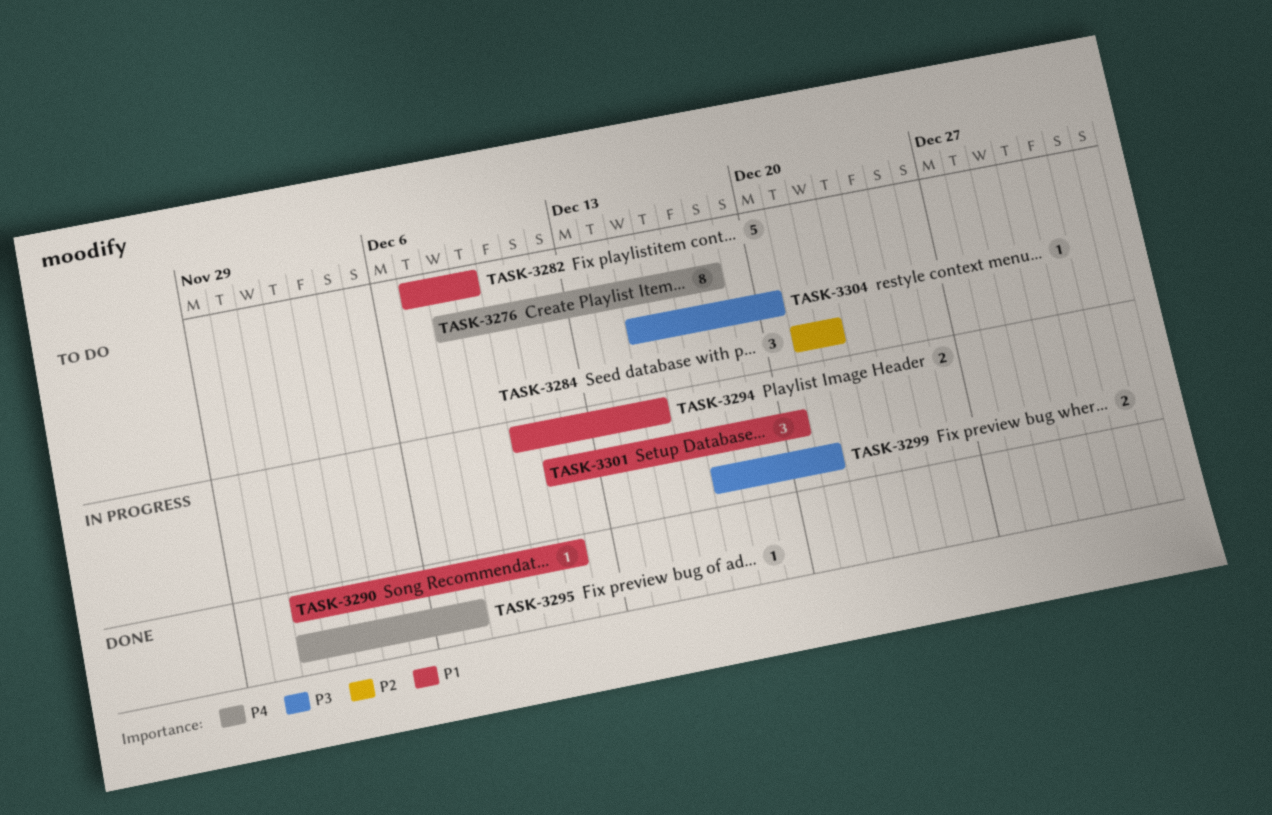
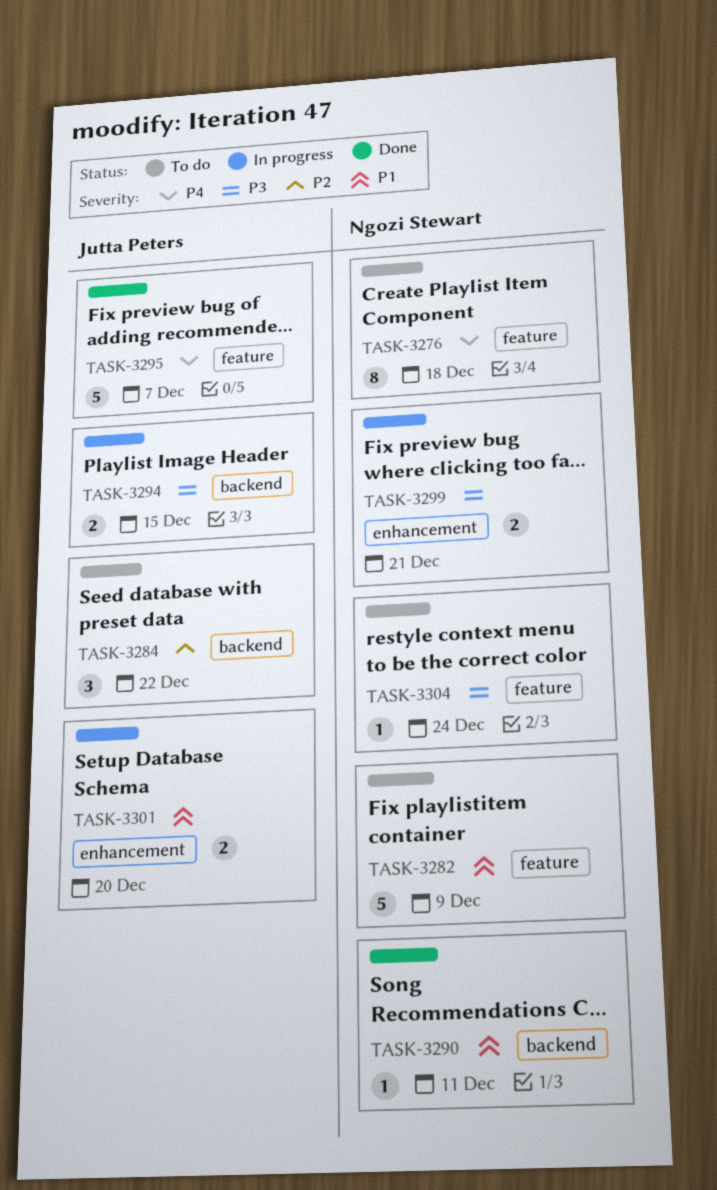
TASK-3294, priority: P1 -> P3
TASK-3295, estimate: 1 -> 5
TASK-3301, estimate: 3 -> 2
TASK-3304, due: Dec 20 -> Dec 24

